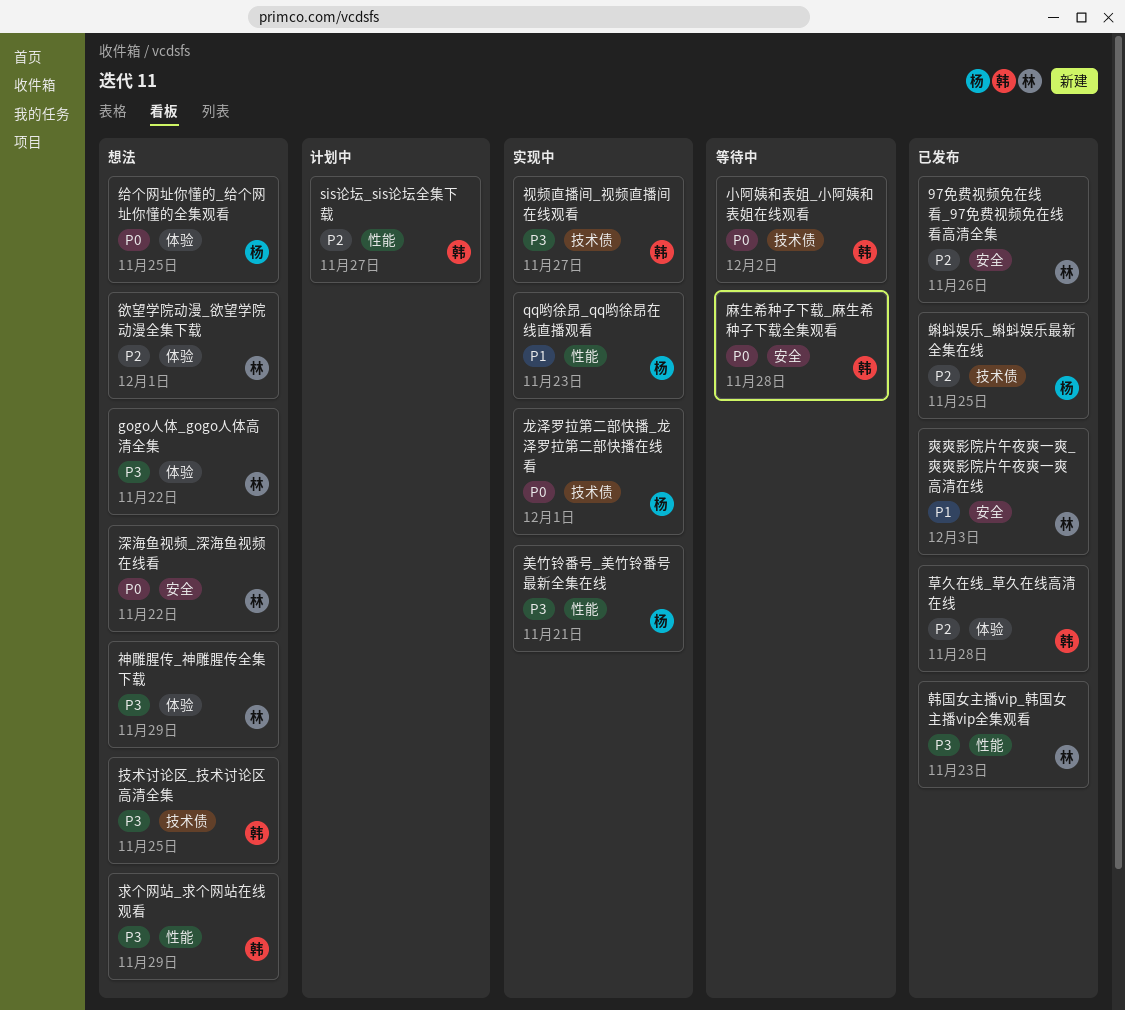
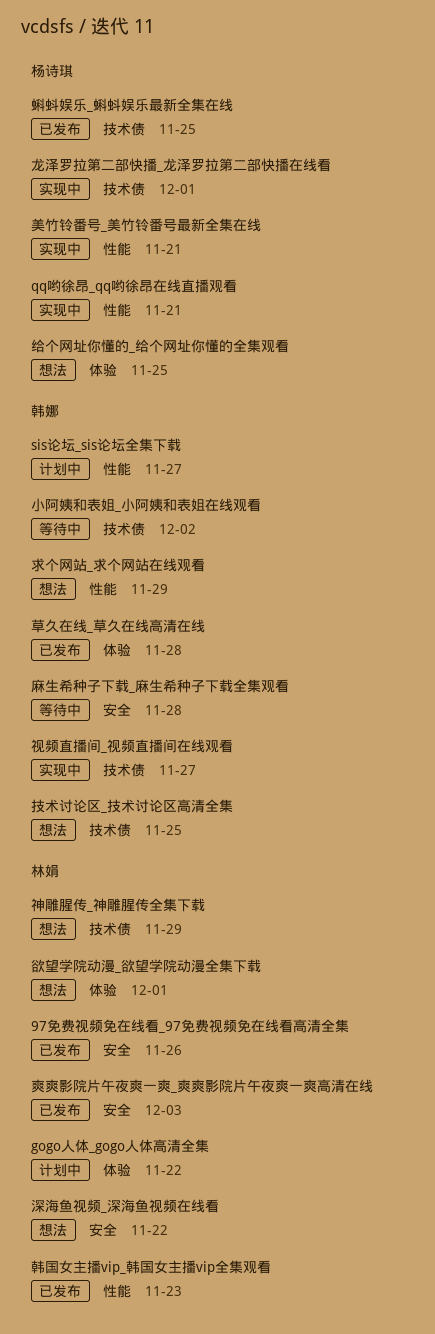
gogo人体_gogo人体高清全集, status: 想法 -> 计划中
qq哟徐昂_qq哟徐昂在线直播观看, due: Nov 23 -> Nov 21
神雕腥传_神雕腥传全集下载, label: 体验 -> 技术债

